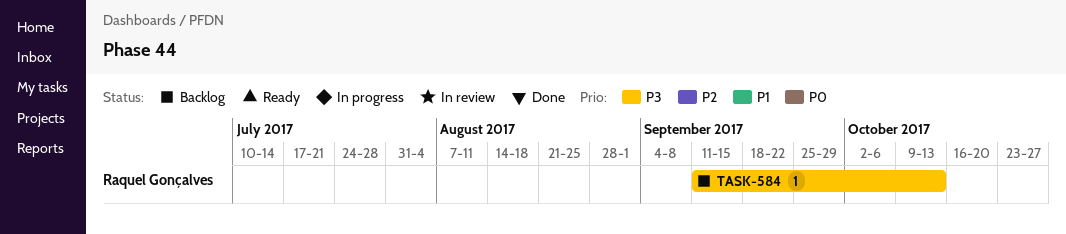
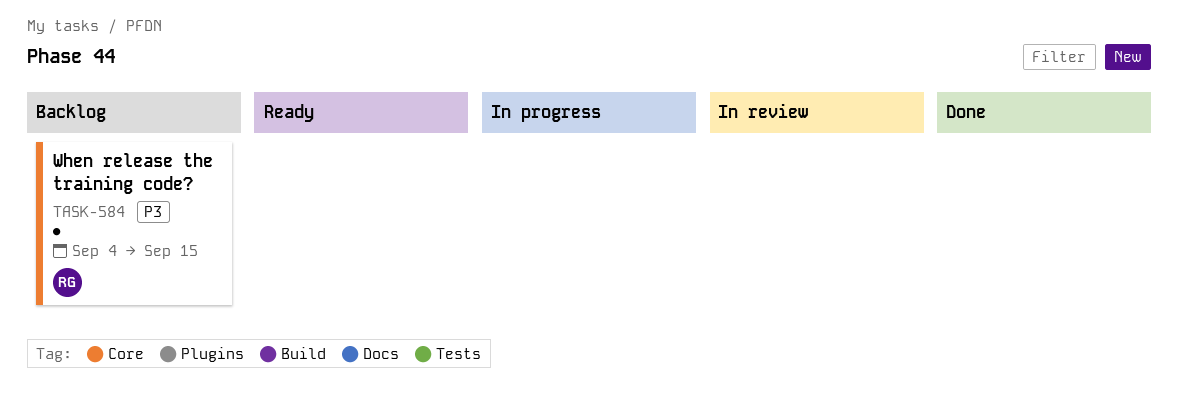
TASK-584, start: Sep 11 -> Sep 4
TASK-584, due: Oct 13 -> Sep 15

